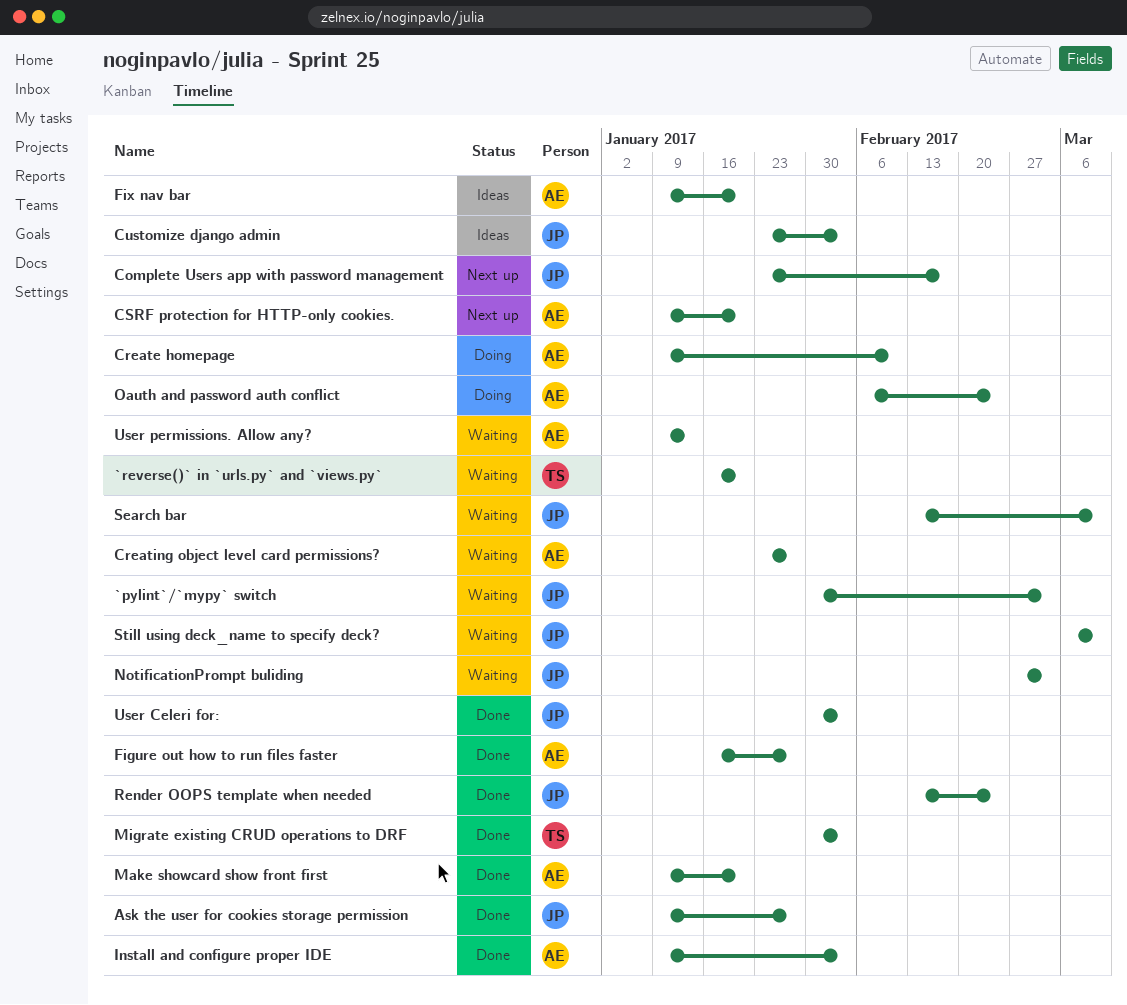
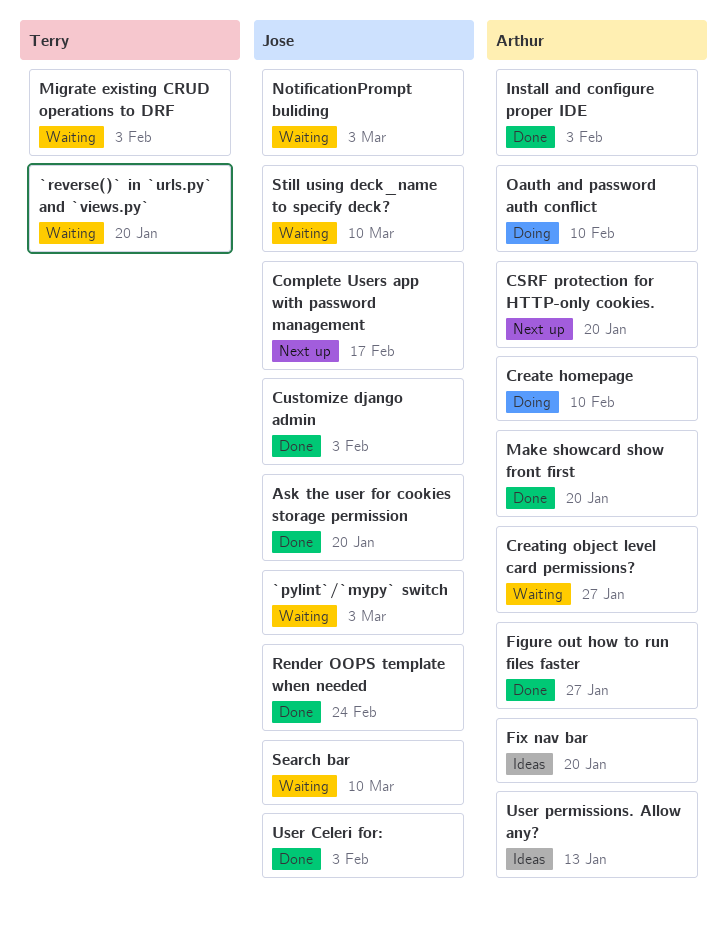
Ask the user for cookies storage permission, due: Jan 27 -> Jan 20
Customize django admin, status: Ideas -> Done
Migrate existing CRUD operations to DRF, status: Done -> Waiting
Oauth and password auth conflict, due: Feb 24 -> Feb 10
User permissions. Allow any?, status: Waiting -> Ideas

